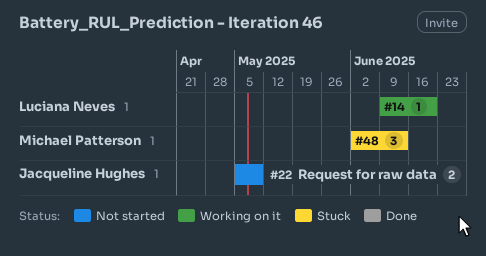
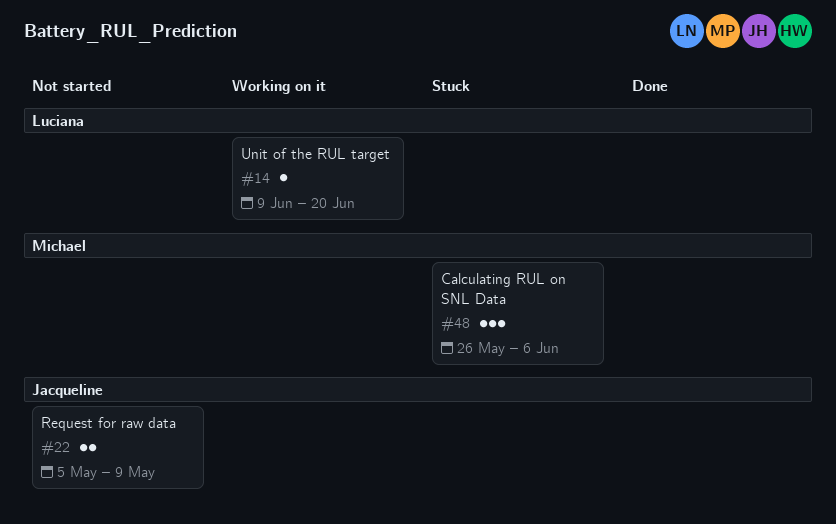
#48, start: Jun 2 -> May 26
#48, due: Jun 13 -> Jun 6

